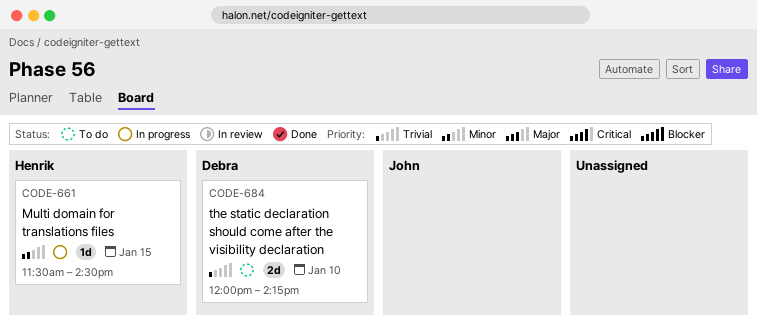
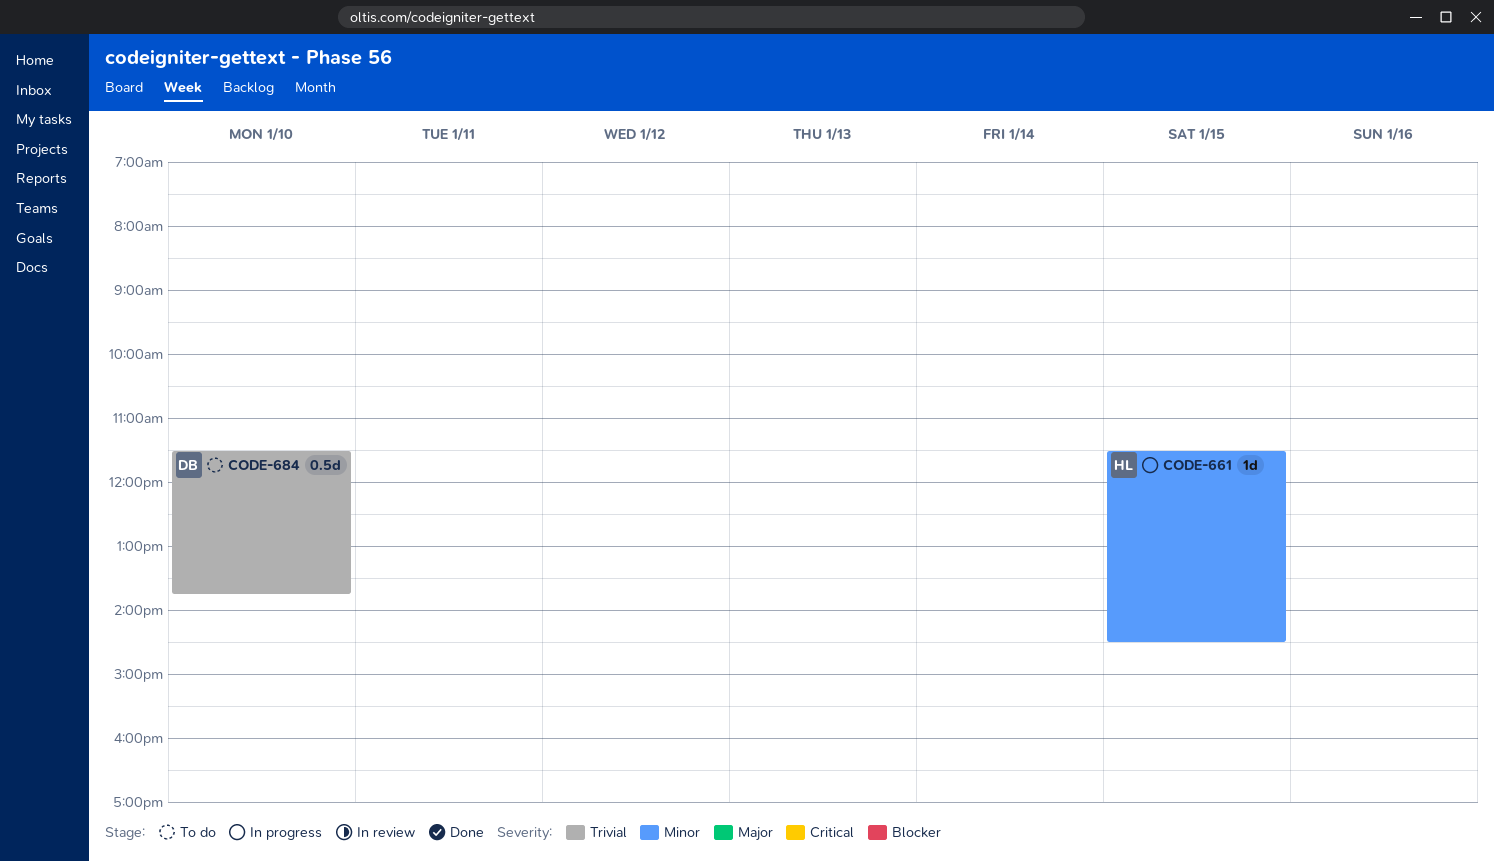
CODE-684, estimate: 2d -> 0.5d
CODE-684, begins: 12:00 -> 11:30
CODE-684, ends: 14:15 -> 13:45

